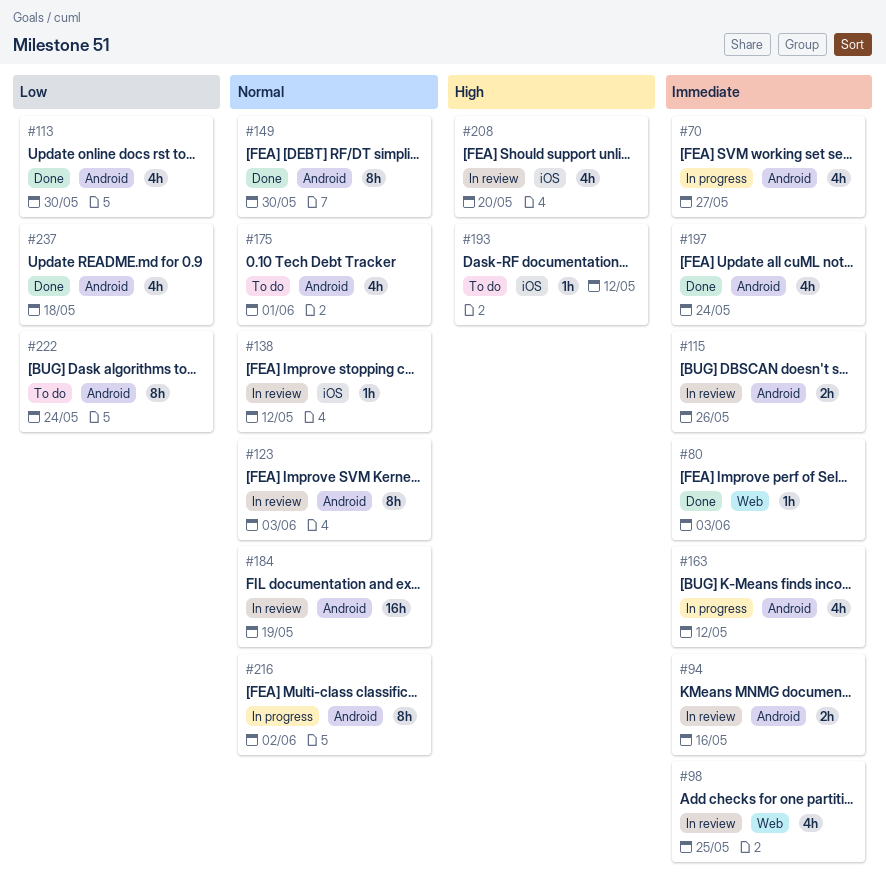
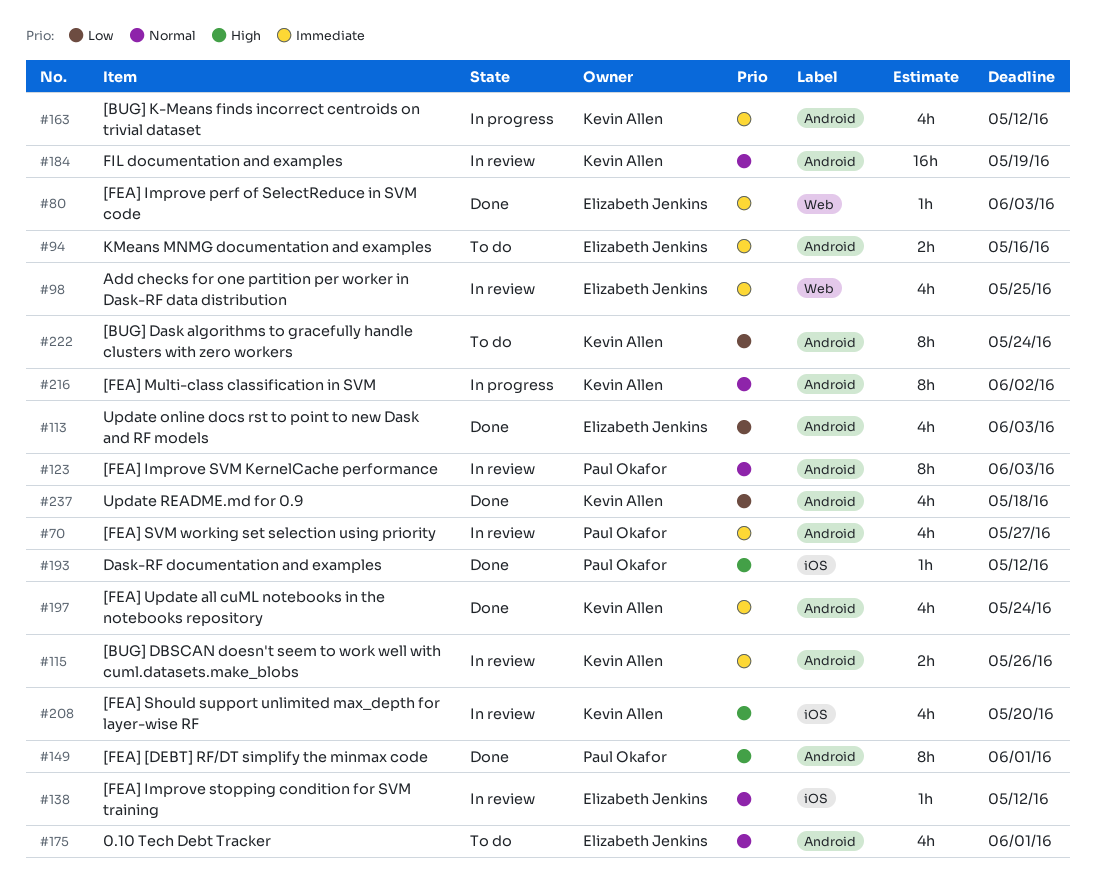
#70, status: In progress -> In review
#94, status: In review -> To do
#113, due: May 30 -> Jun 3
#149, priority: Normal -> High
#149, due: May 30 -> Jun 1
#193, status: To do -> Done

